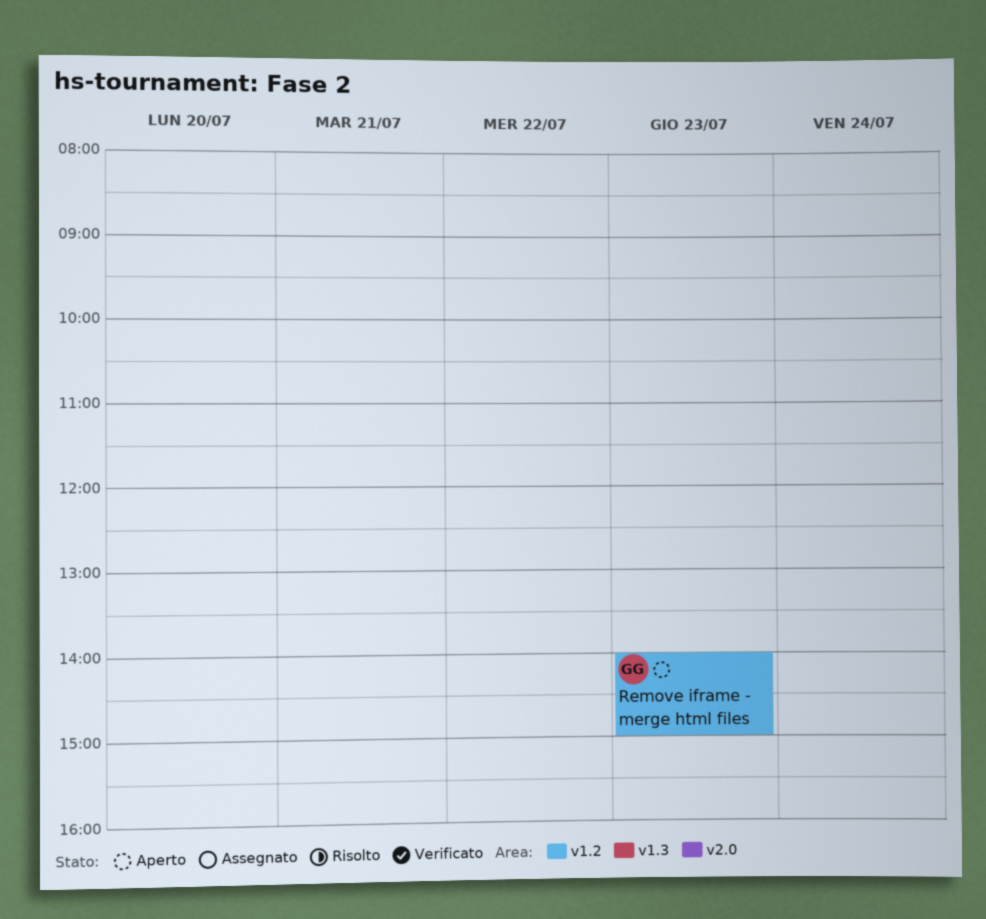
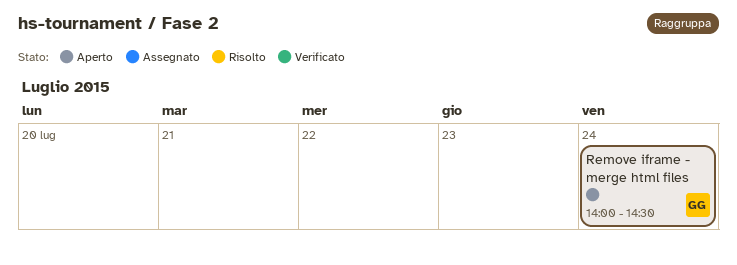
Remove iframe - merge html files, day: Jul 23 -> Jul 24
Remove iframe - merge html files, ends: 15:00 -> 14:30

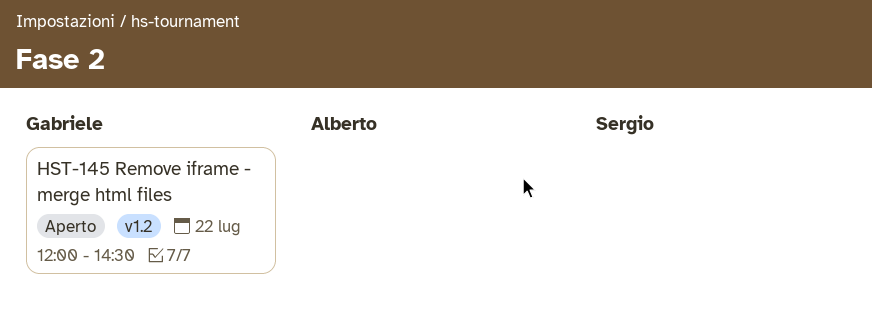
Remove iframe - merge html files, day: Jul 24 -> Jul 22
Remove iframe - merge html files, begins: 14:00 -> 12:00

